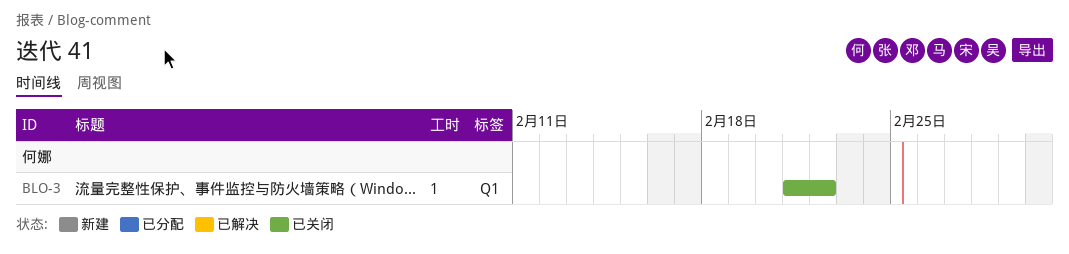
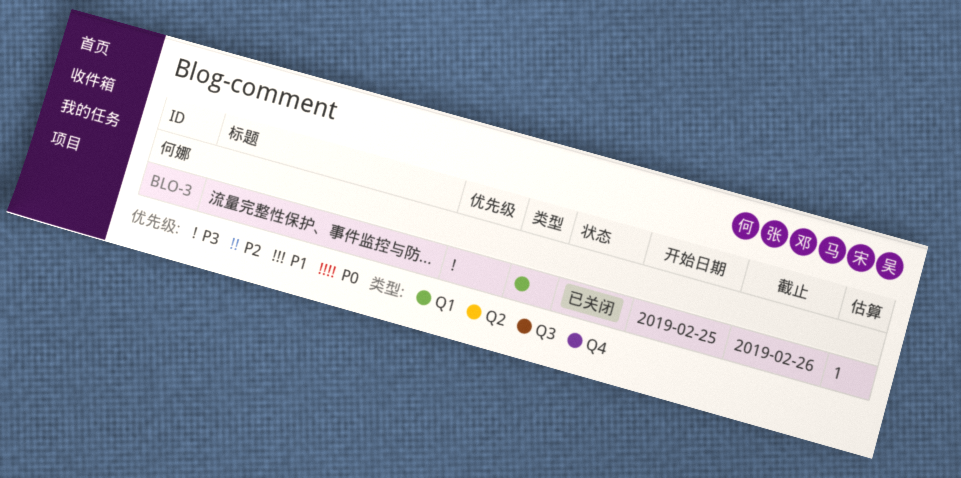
BLO-3, start: Feb 21 -> Feb 25
BLO-3, due: Feb 22 -> Feb 26

